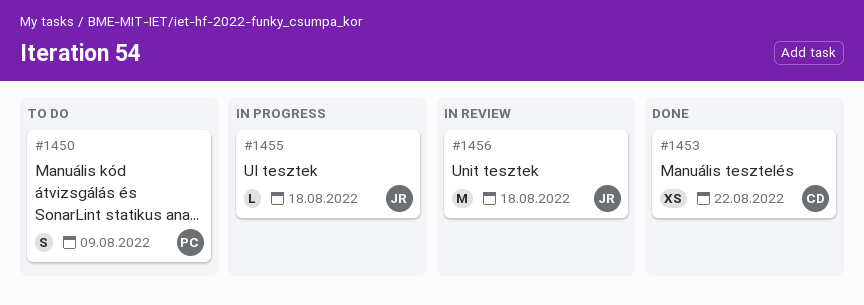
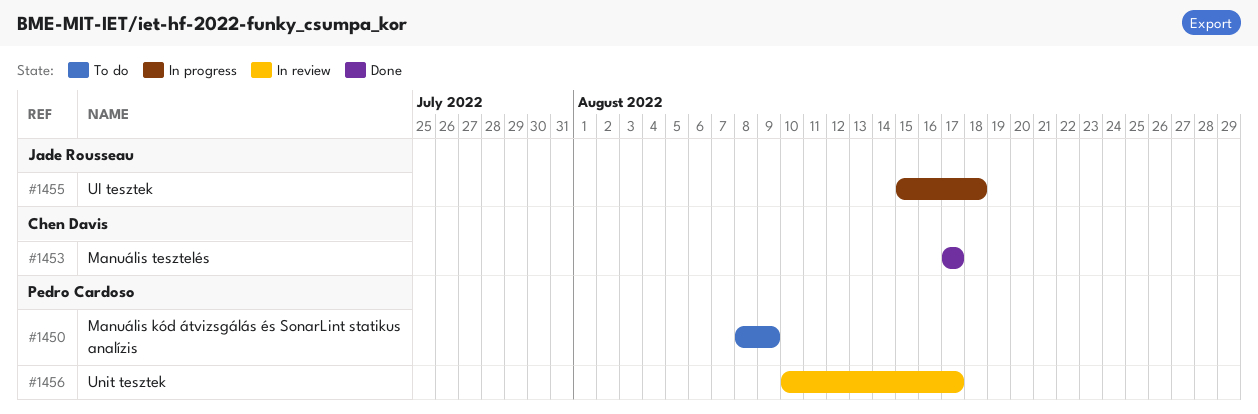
#1453, due: Aug 22 -> Aug 17
#1456, owner: Jade Rousseau -> Pedro Cardoso
#1456, due: Aug 18 -> Aug 17

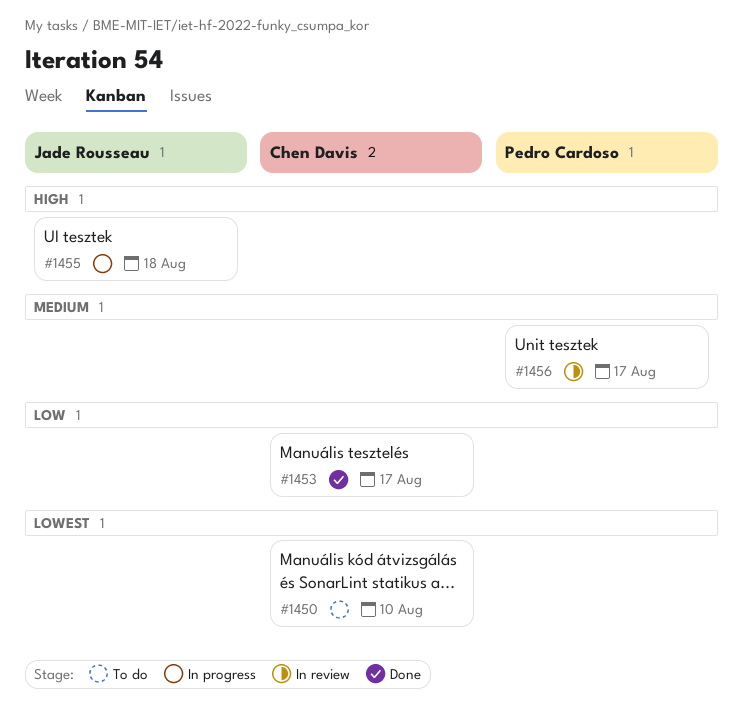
#1450, owner: Pedro Cardoso -> Chen Davis
#1450, due: Aug 9 -> Aug 10

